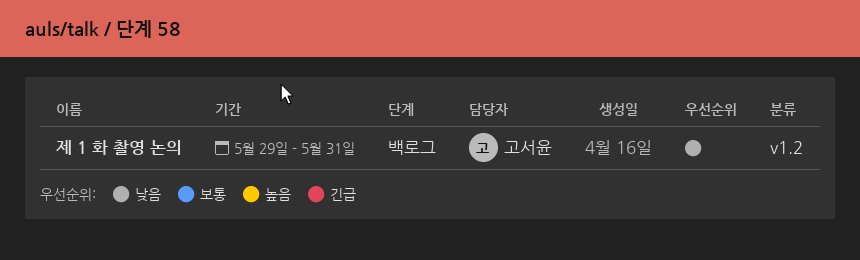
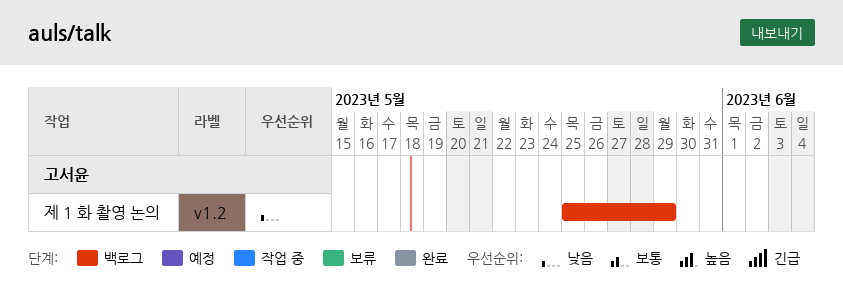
제 1 화 촬영 논의, start: May 29 -> May 25
제 1 화 촬영 논의, due: May 31 -> May 29

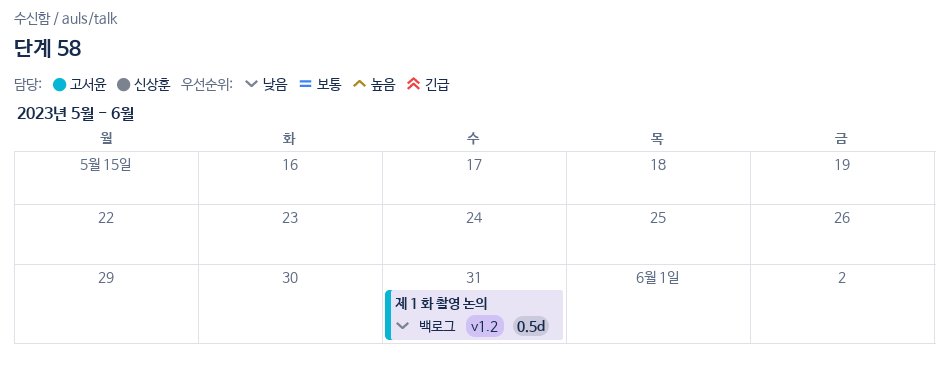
제 1 화 촬영 논의, due: May 29 -> May 31

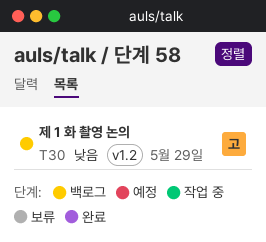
제 1 화 촬영 논의, due: May 31 -> May 29

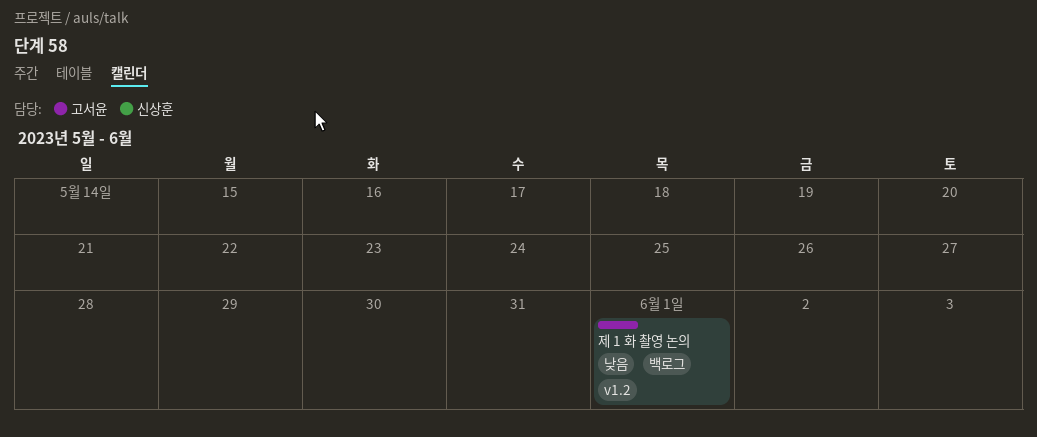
제 1 화 촬영 논의, due: May 29 -> Jun 1

